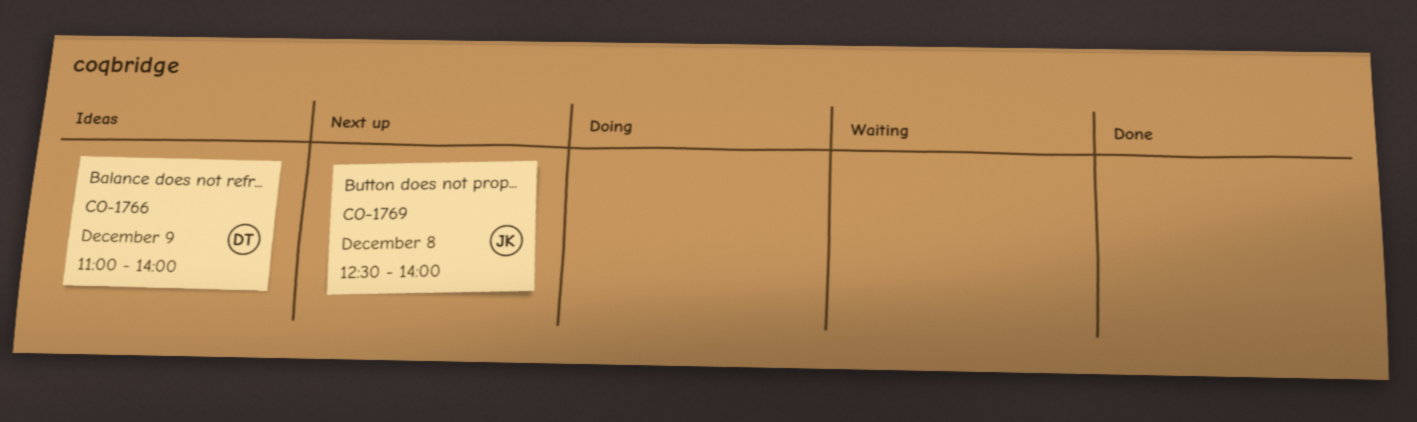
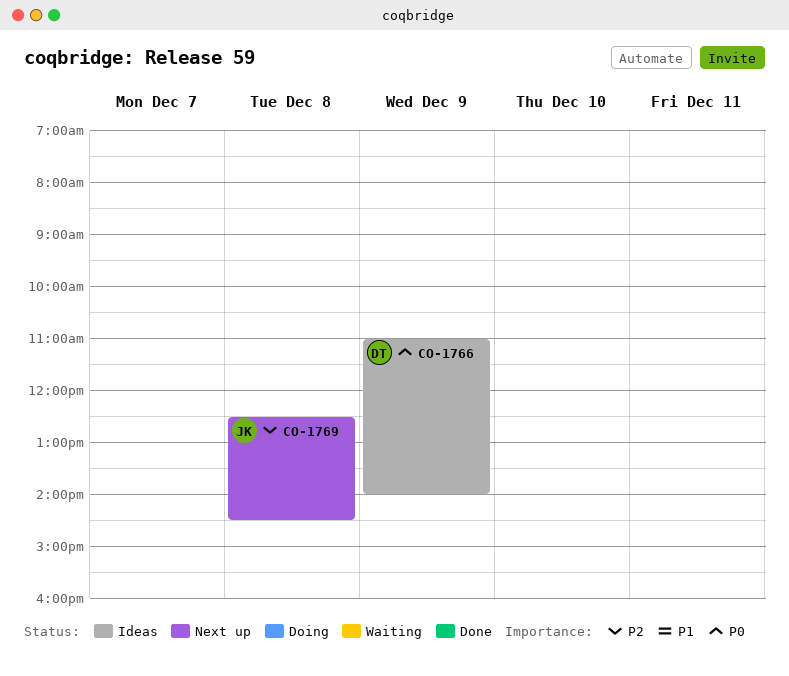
CO-1769, ends: 14:00 -> 14:30

